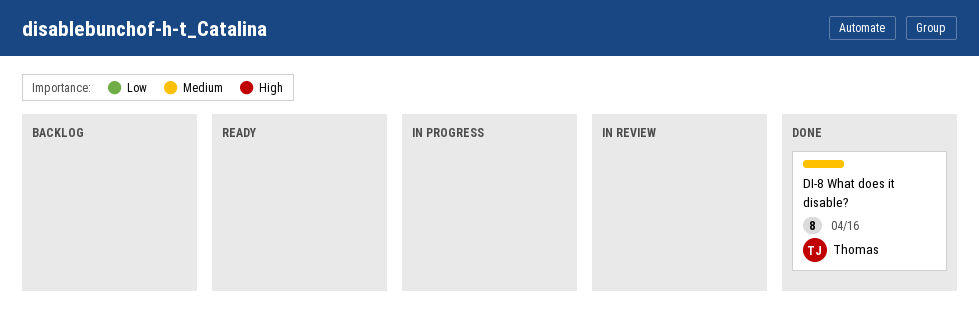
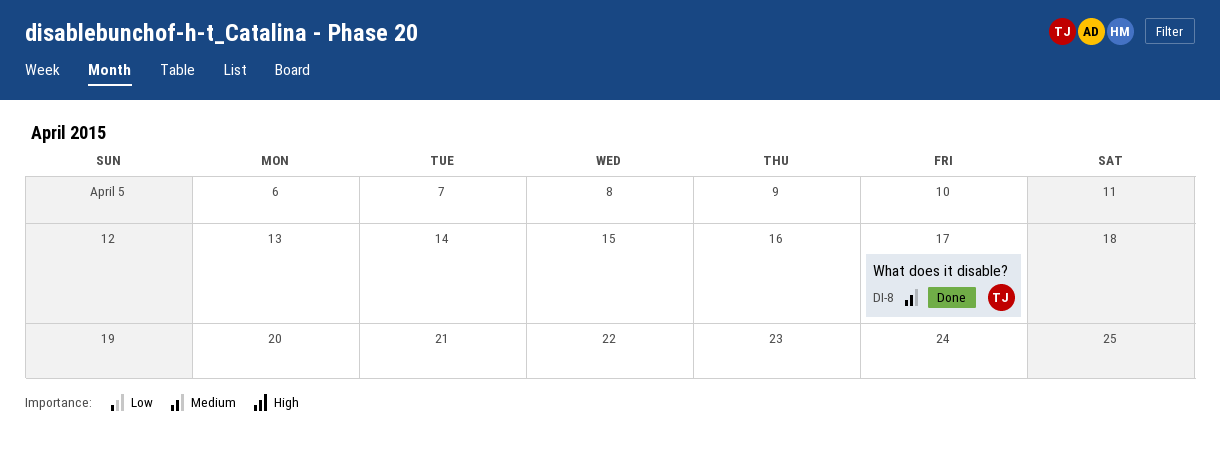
DI-8, due: Apr 16 -> Apr 17

